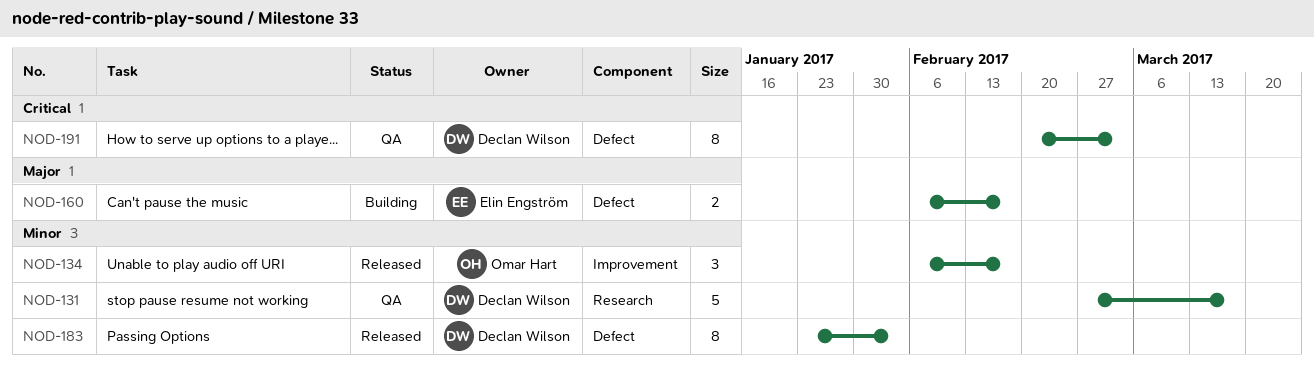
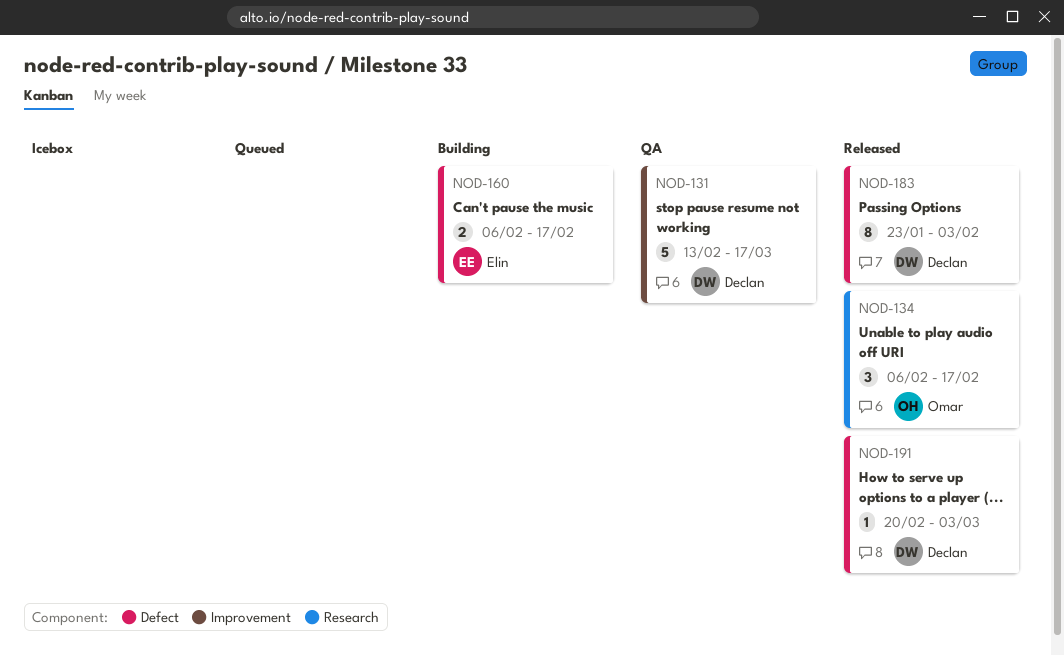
NOD-131, label: Research -> Improvement
NOD-131, start: Feb 27 -> Feb 13
NOD-134, label: Improvement -> Research
NOD-191, status: QA -> Released
NOD-191, estimate: 8 -> 1

